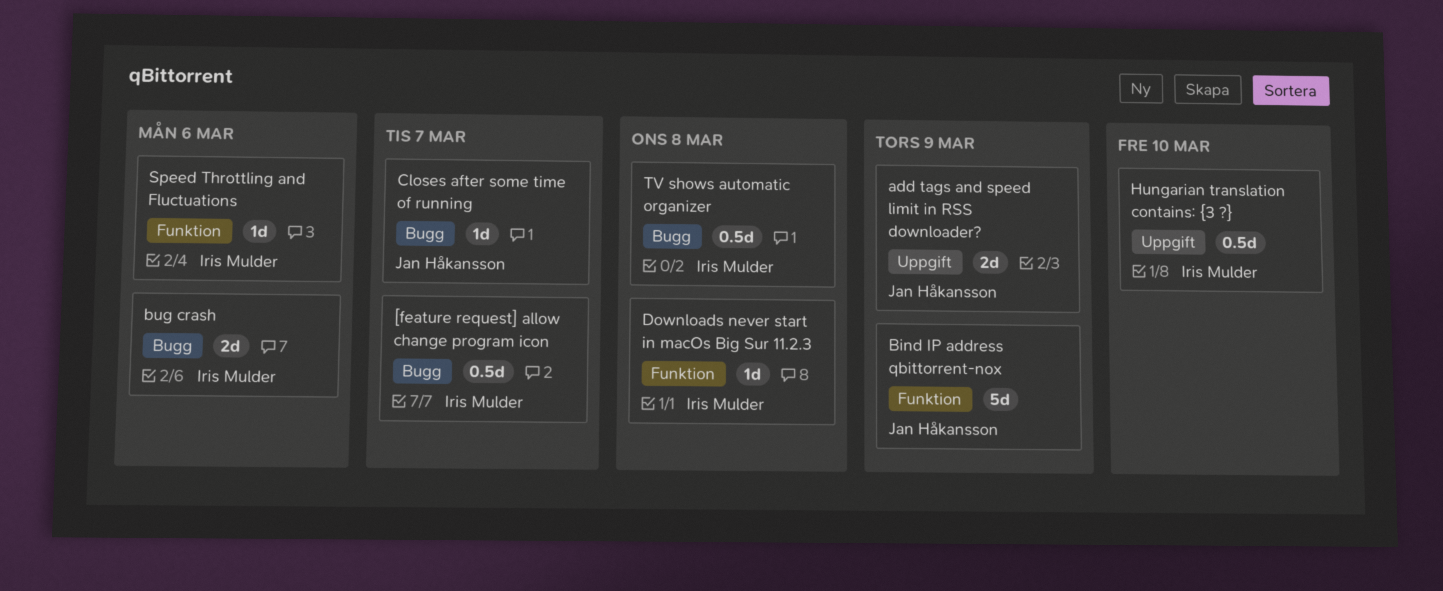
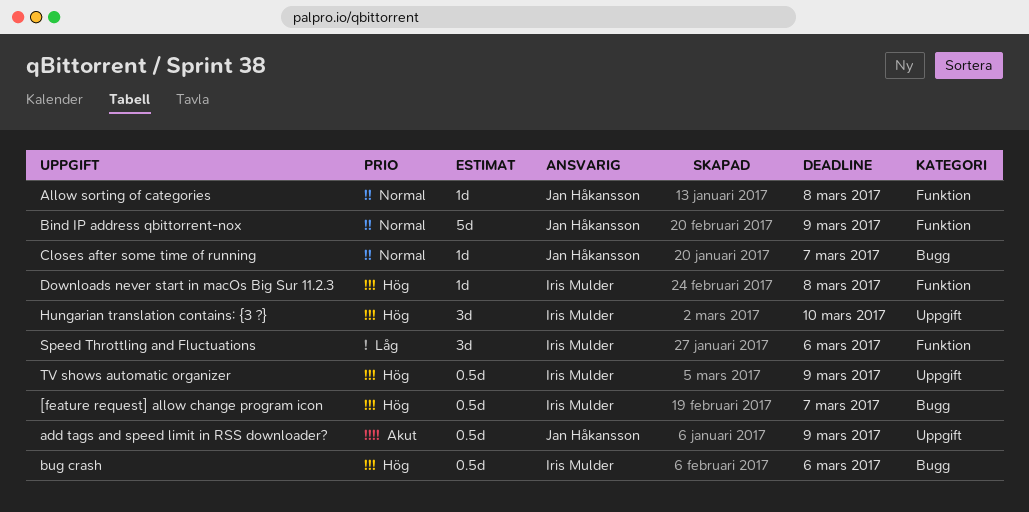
add tags and speed limit in RSS downloader?, estimate: 2d -> 0.5d
Allow sorting of categories: none -> present
bug crash, estimate: 2d -> 0.5d
Hungarian translation contains: {3 ?}, estimate: 0.5d -> 3d
Speed Throttling and Fluctuations, estimate: 1d -> 3d
TV shows automatic organizer, label: Bugg -> Uppgift
TV shows automatic organizer, due: Mar 8 -> Mar 9

